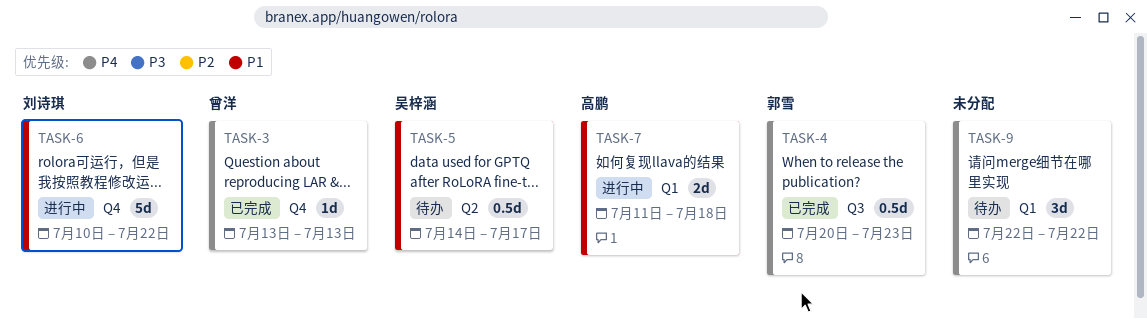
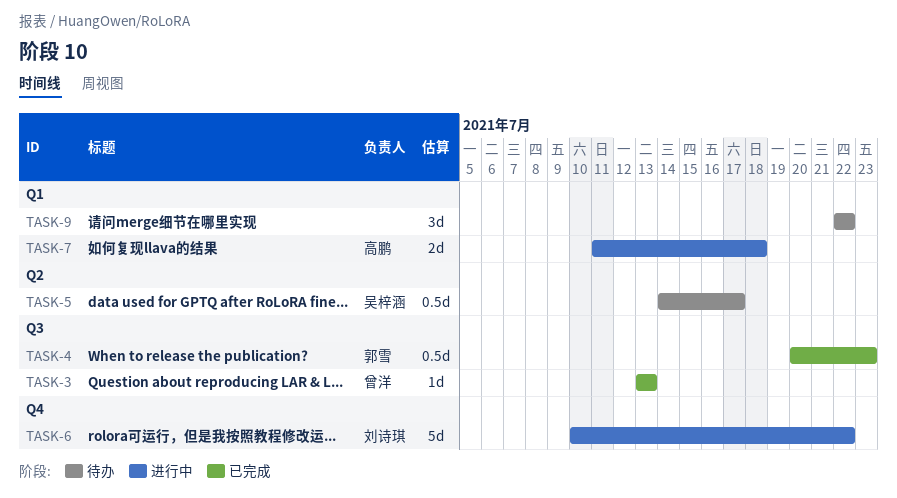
TASK-3, label: Q4 -> Q3

